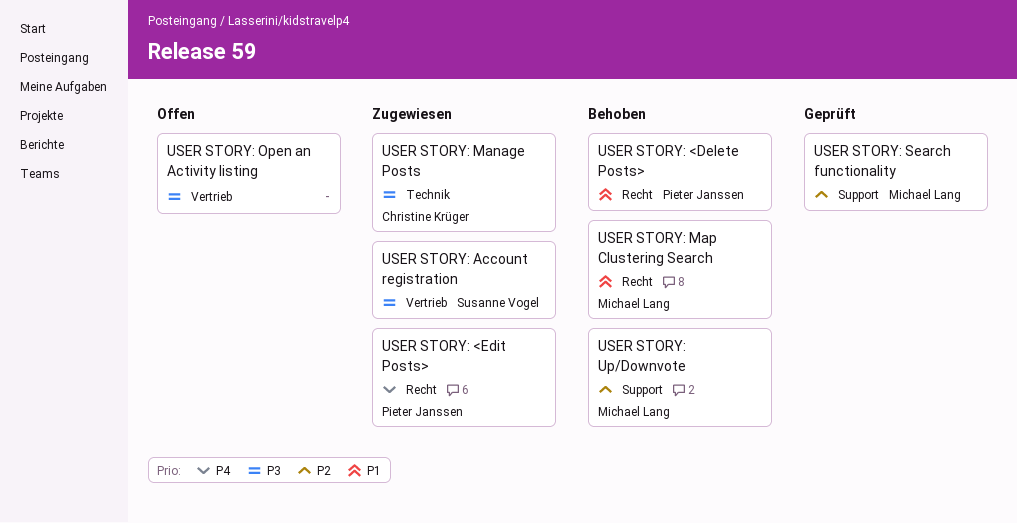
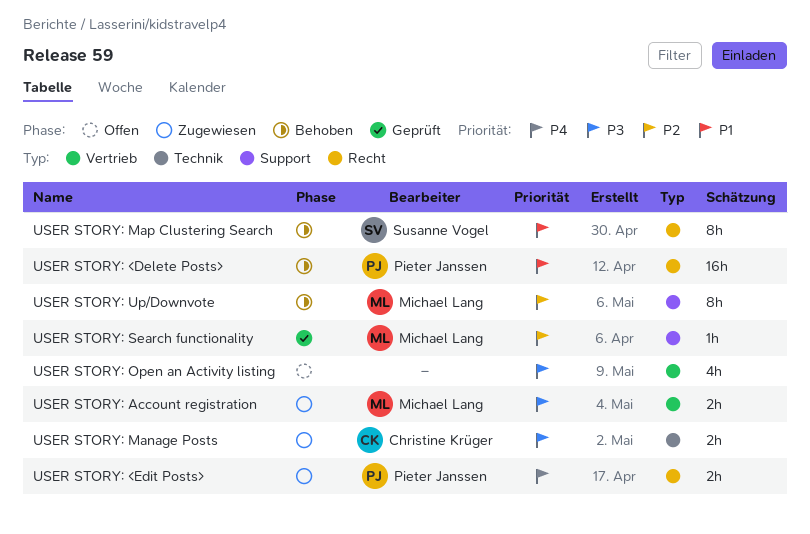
USER STORY: Account registration, owner: Susanne Vogel -> Michael Lang
USER STORY: Map Clustering Search, owner: Michael Lang -> Susanne Vogel

